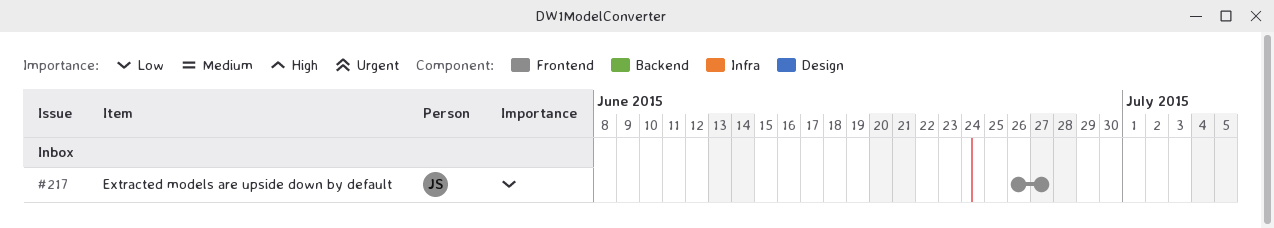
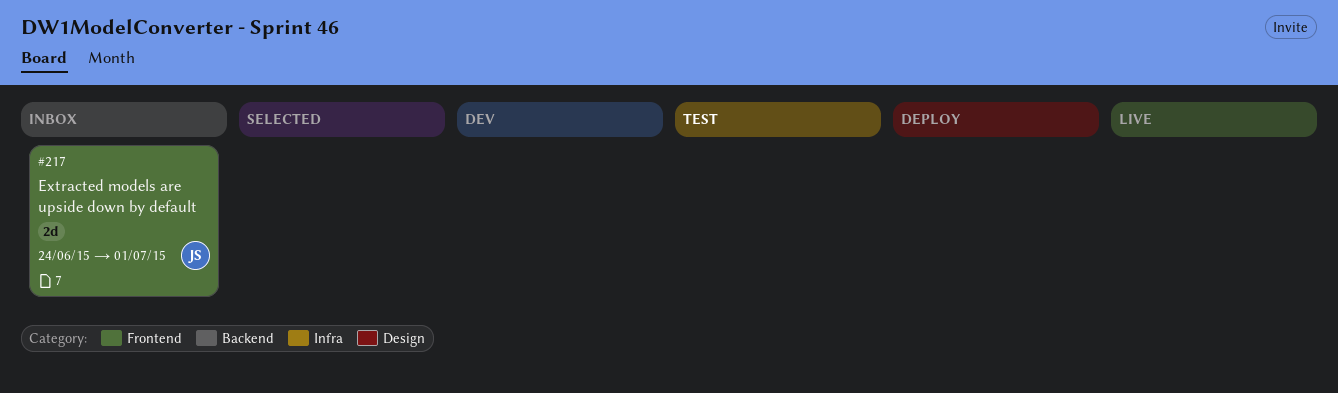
#217, start: Jun 26 -> Jun 24
#217, due: Jun 27 -> Jul 1

